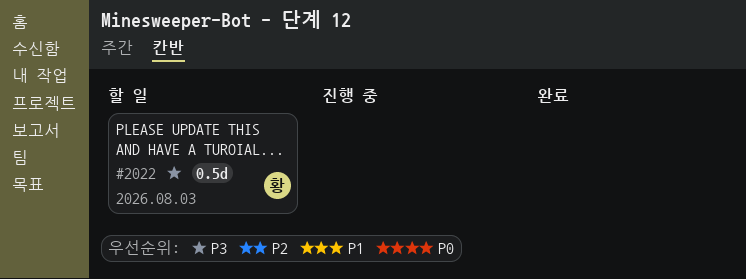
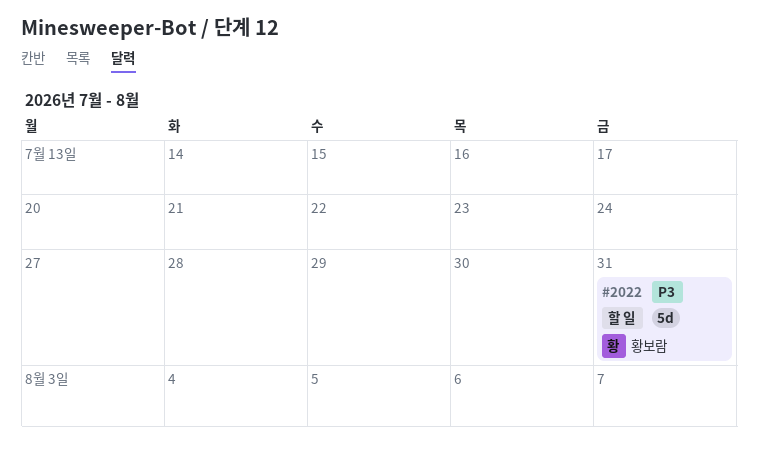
#2022, estimate: 0.5d -> 5d
#2022, due: Aug 3 -> Jul 31

